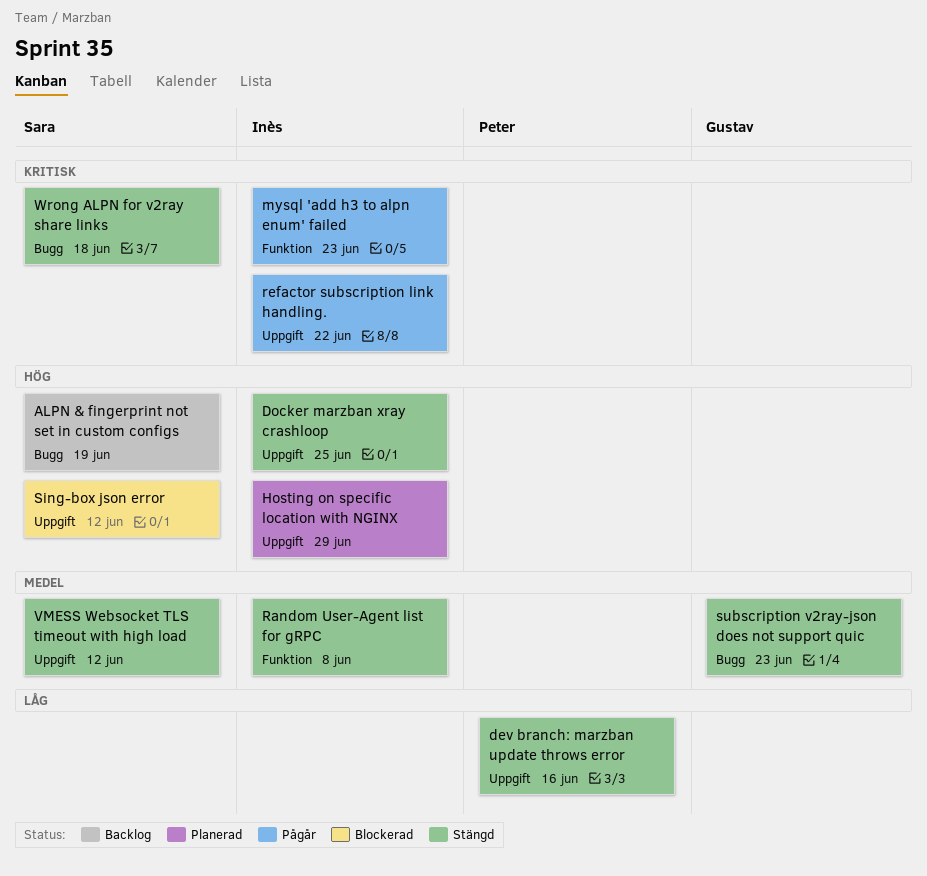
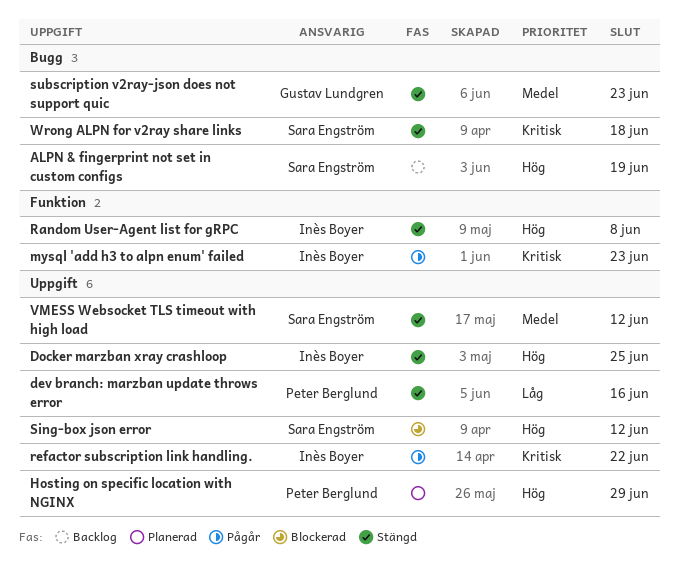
Hosting on specific location with NGINX, owner: Inès Boyer -> Peter Berglund
Random User-Agent list for gRPC, priority: Medel -> Hög

